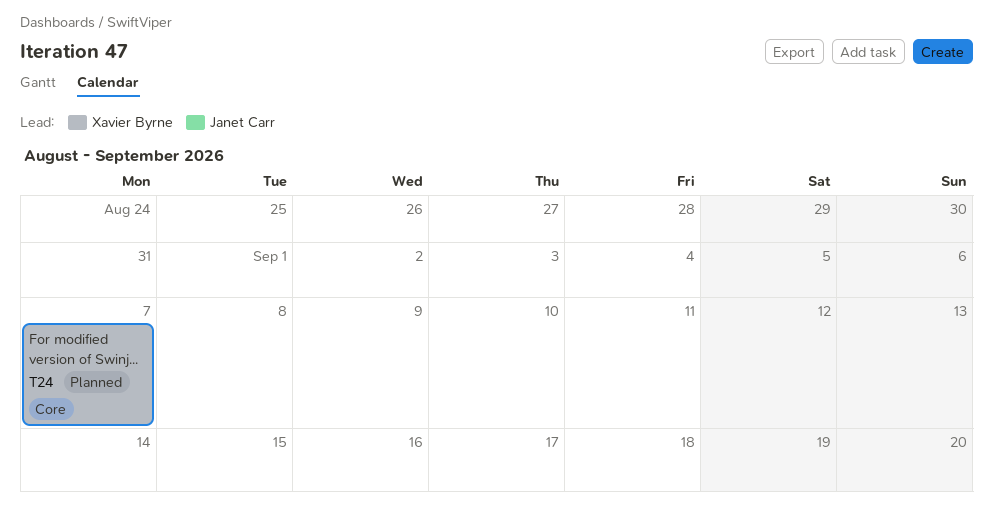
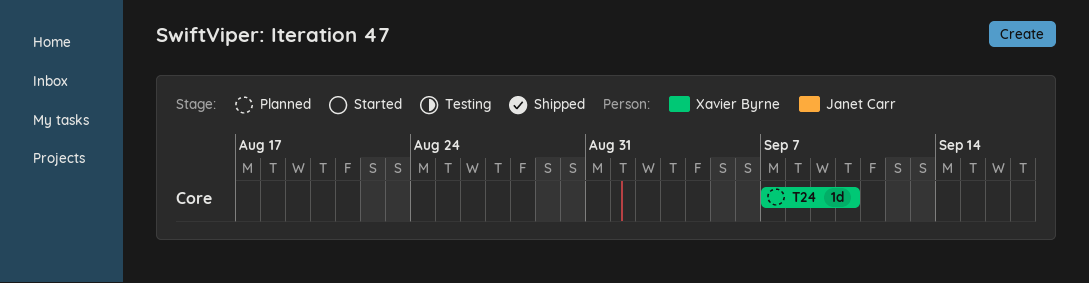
T24, due: Sep 7 -> Sep 10

